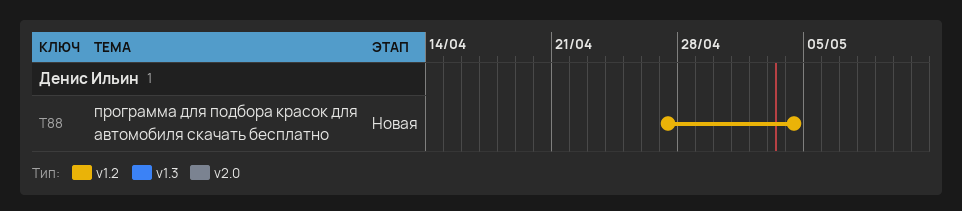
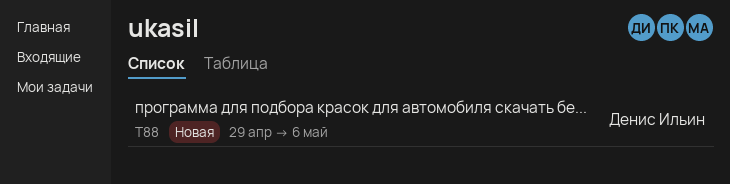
T88, start: Apr 27 -> Apr 29
T88, due: May 4 -> May 6

